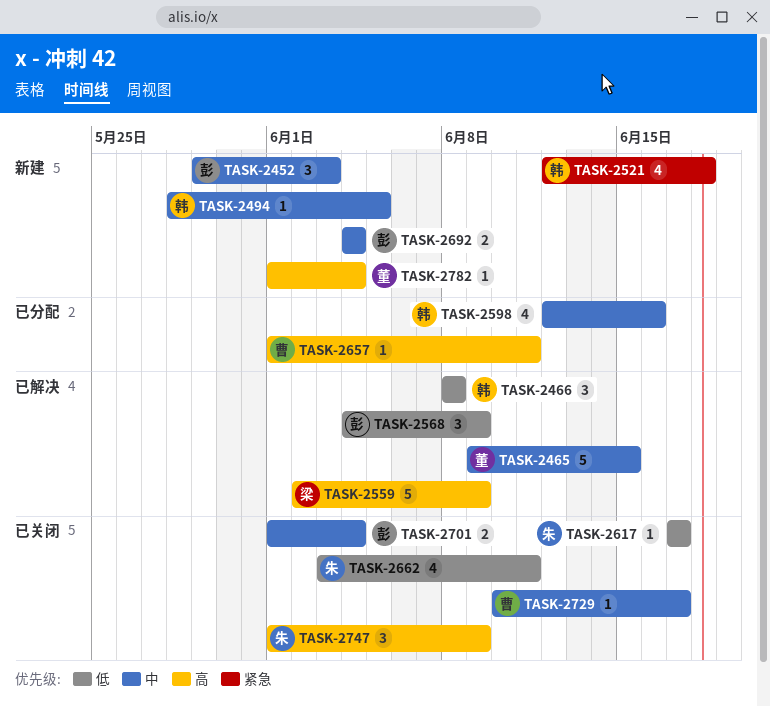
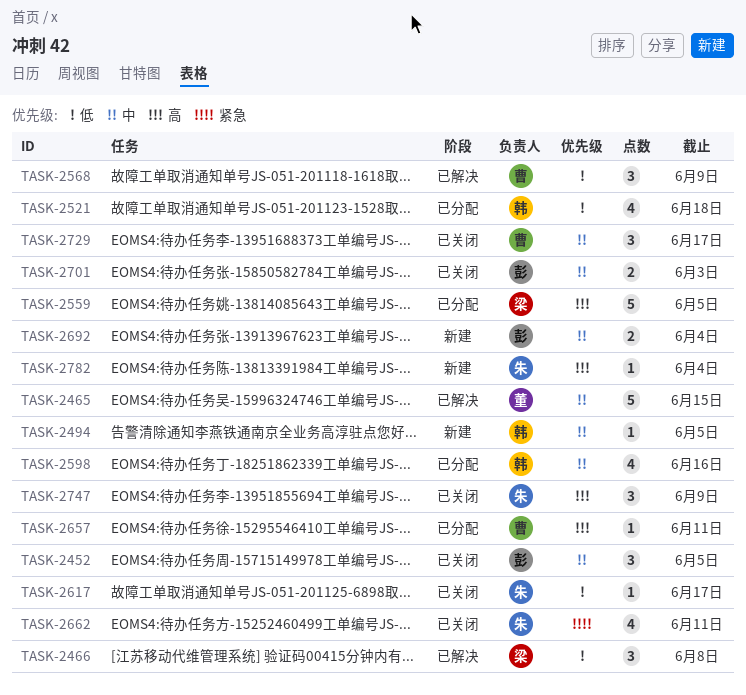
TASK-2452, status: 新建 -> 已关闭
TASK-2452, due: Jun 3 -> Jun 5
TASK-2466, owner: 韩 -> 梁
TASK-2521, status: 新建 -> 已分配
TASK-2521, priority: 紧急 -> 低
TASK-2559, status: 已解决 -> 已分配
TASK-2559, due: Jun 9 -> Jun 5
TASK-2568, owner: 彭 -> 曹
TASK-2662, priority: 低 -> 紧急
TASK-2701, due: Jun 4 -> Jun 3
TASK-2729, estimate: 1 -> 3
TASK-2782, owner: 董 -> 朱

